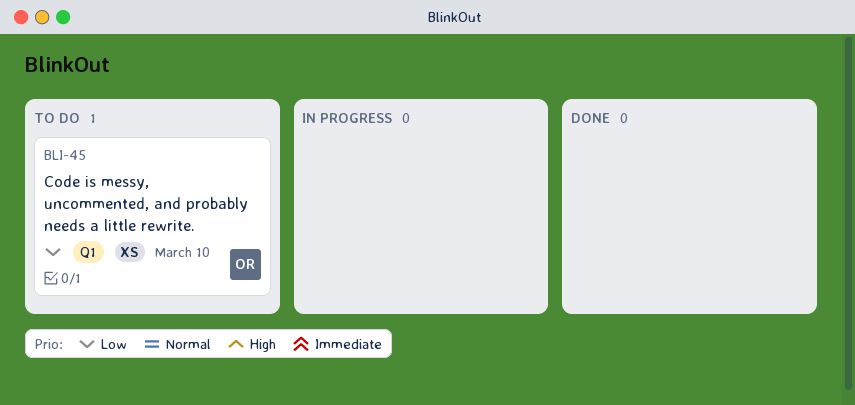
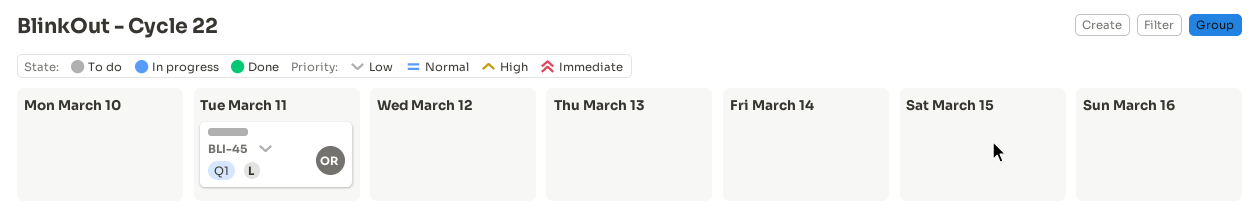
BLI-45, estimate: XS -> L
BLI-45, due: Mar 10 -> Mar 11

